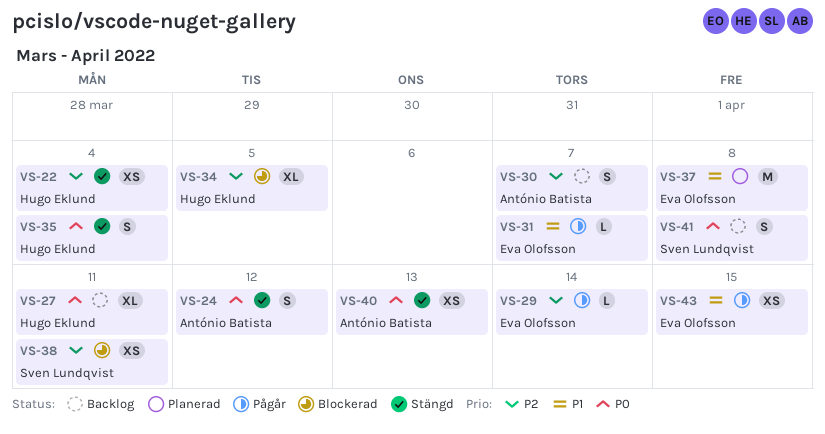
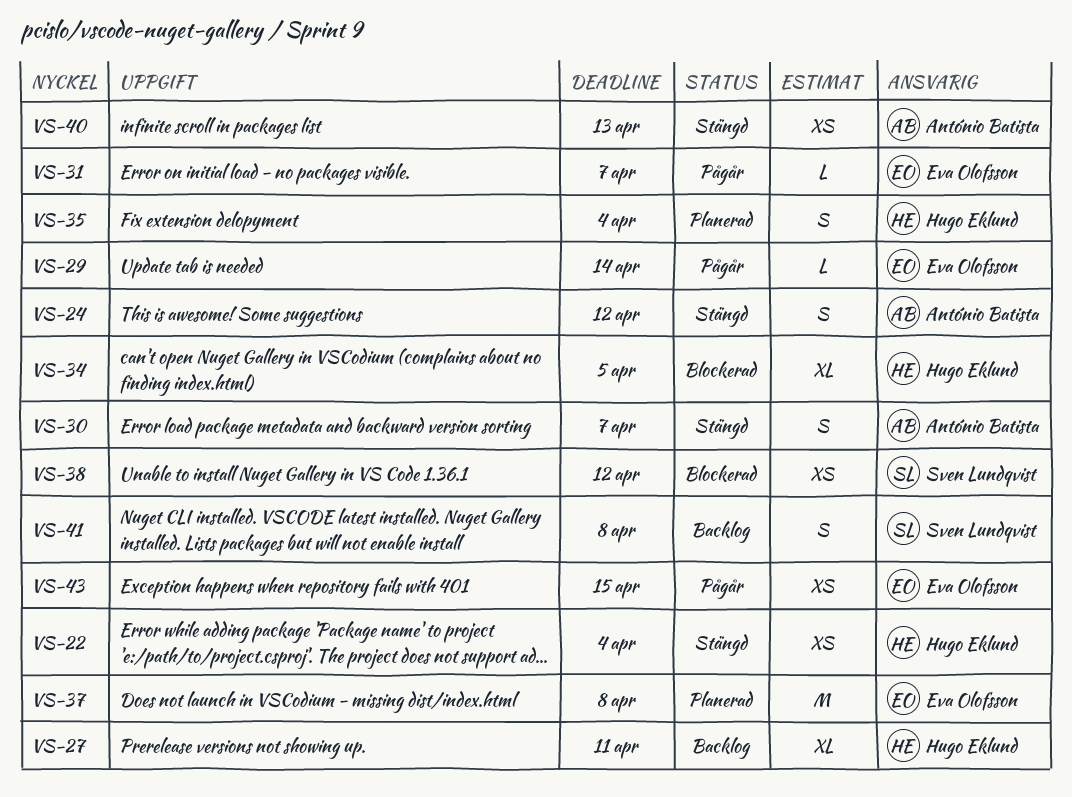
VS-30, status: Backlog -> Stängd
VS-35, status: Stängd -> Planerad
VS-38, due: Apr 11 -> Apr 12

